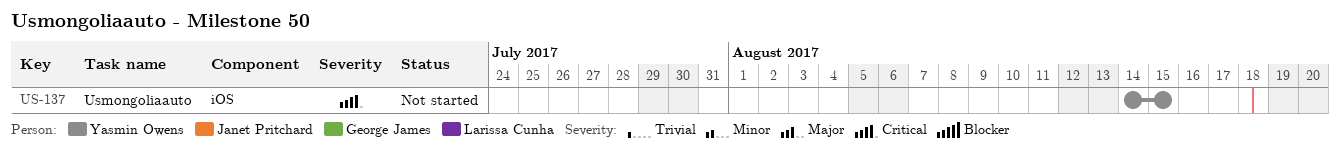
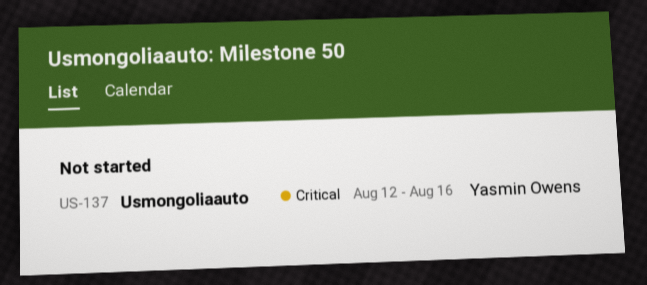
US-137, start: Aug 14 -> Aug 12
US-137, due: Aug 15 -> Aug 16

